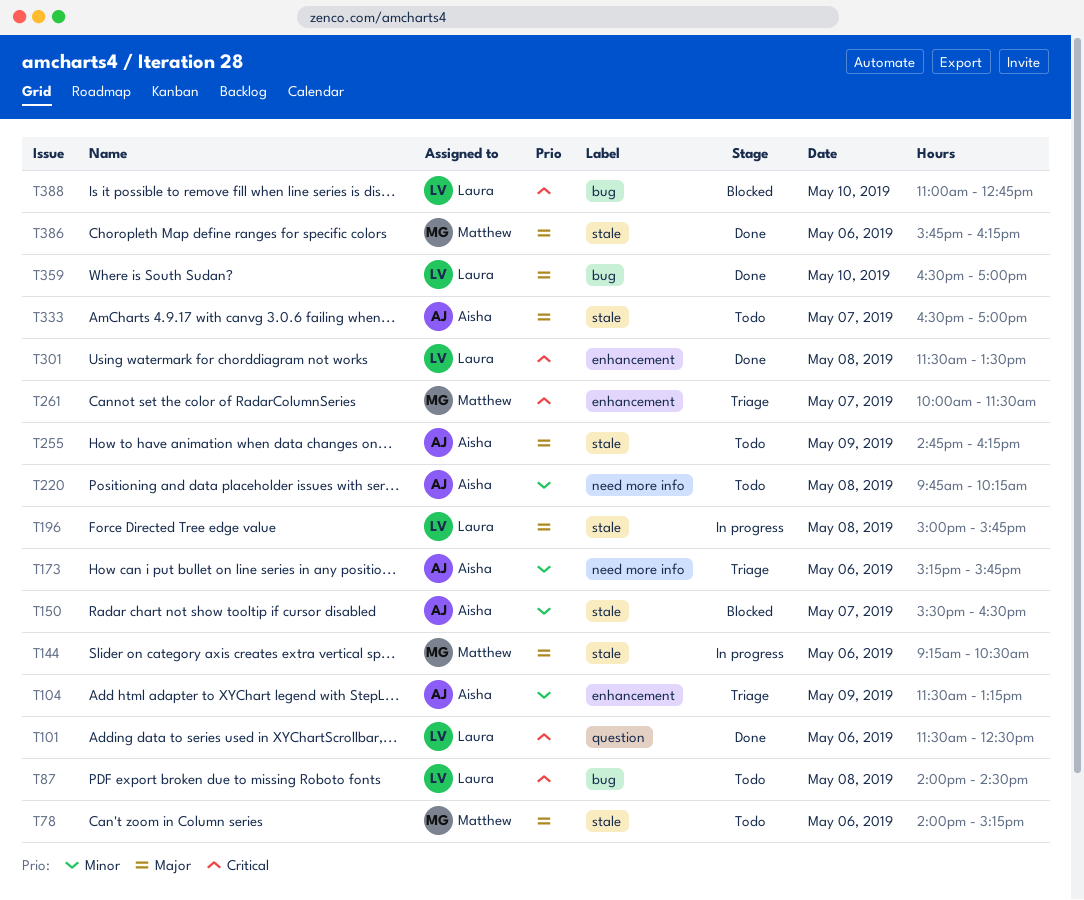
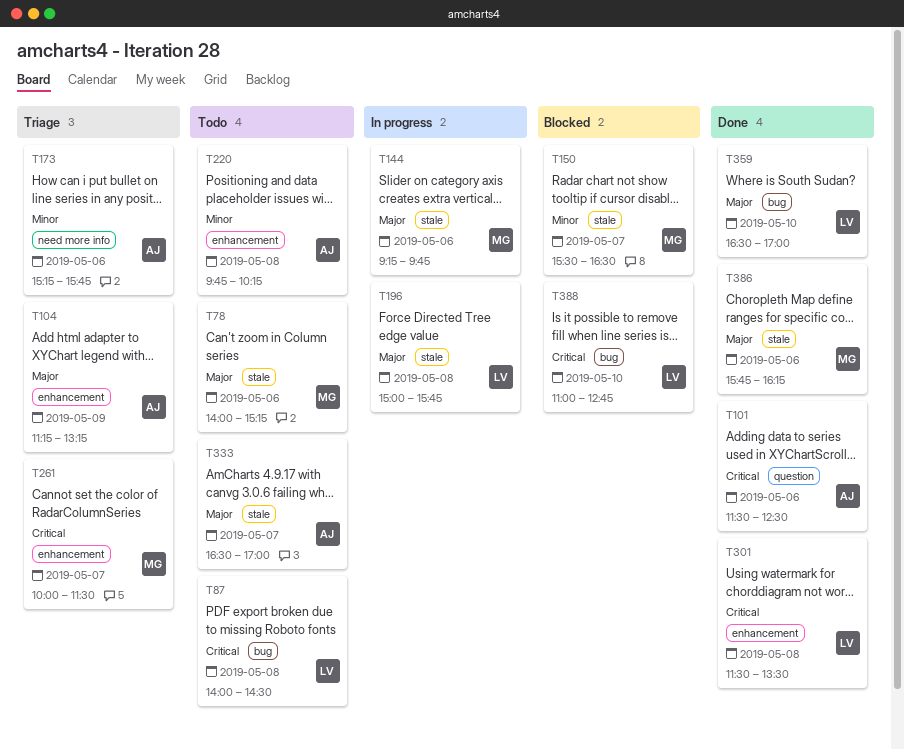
T101, owner: Laura -> Aisha
T104, priority: Minor -> Major
T104, begins: 11:30 -> 11:15
T144, ends: 10:30 -> 09:45
T150, owner: Aisha -> Matthew
T220, label: need more info -> enhancement
T255: present -> none

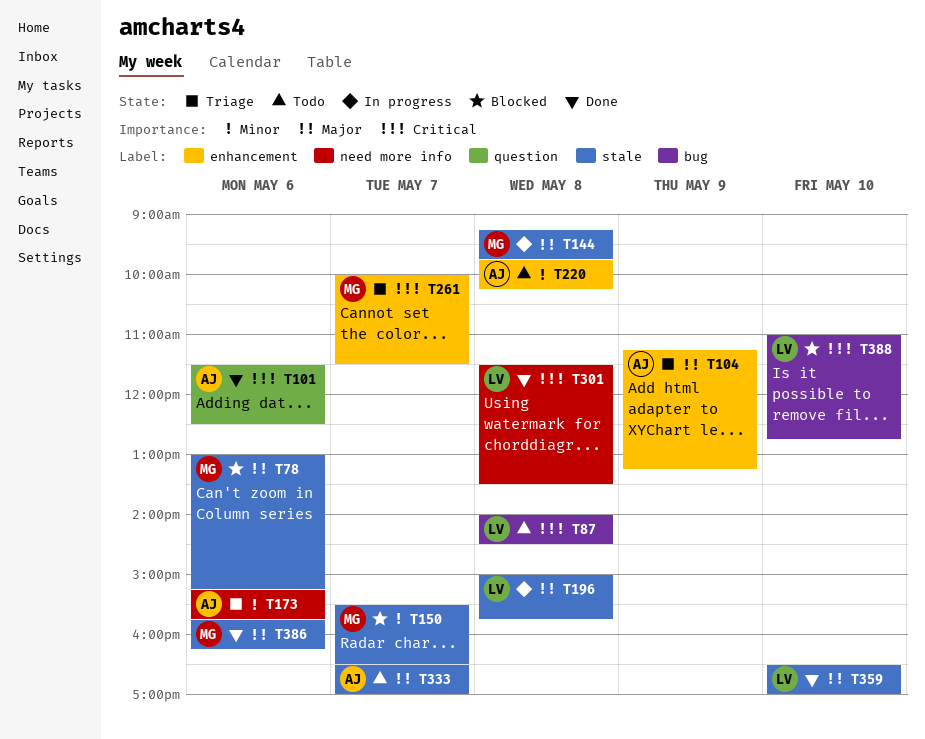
T78, status: Todo -> Blocked
T78, begins: 14:00 -> 13:00
T144, day: May 6 -> May 8
T301, label: enhancement -> need more info
T359, label: bug -> stale

